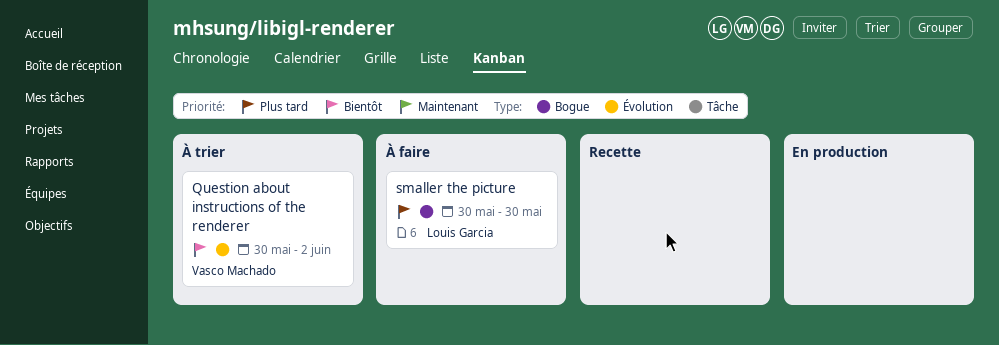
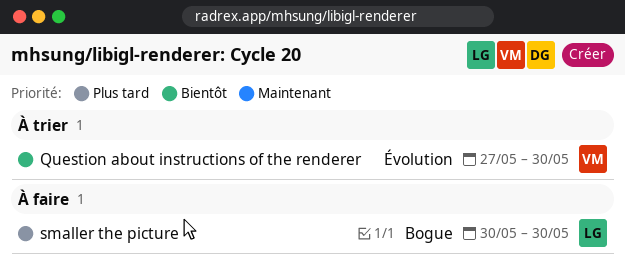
Question about instructions of the renderer, start: May 30 -> May 27
Question about instructions of the renderer, due: Jun 2 -> May 30

